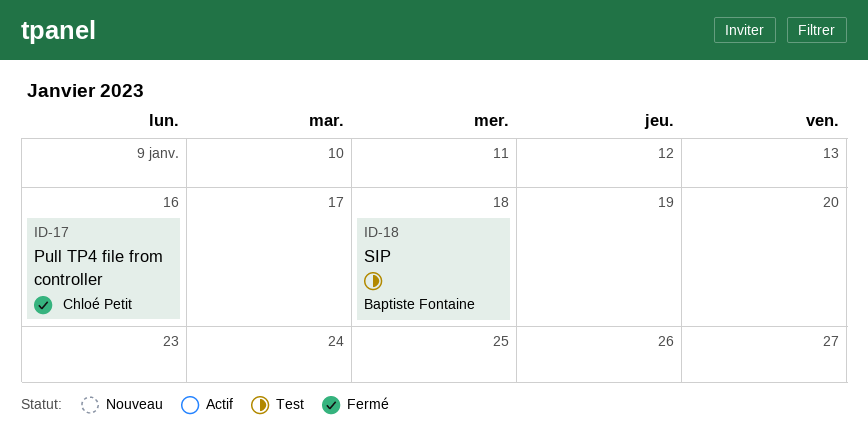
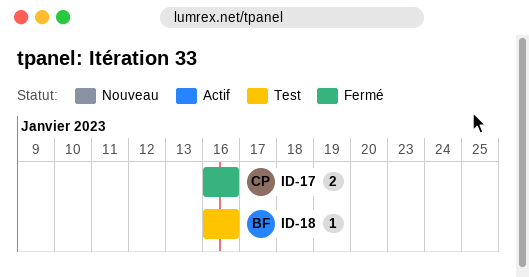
ID-18, due: Jan 18 -> Jan 16

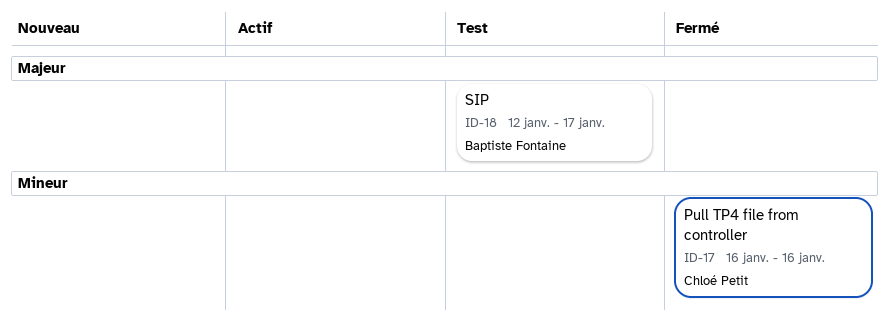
ID-18, start: Jan 16 -> Jan 12
ID-18, due: Jan 16 -> Jan 17

